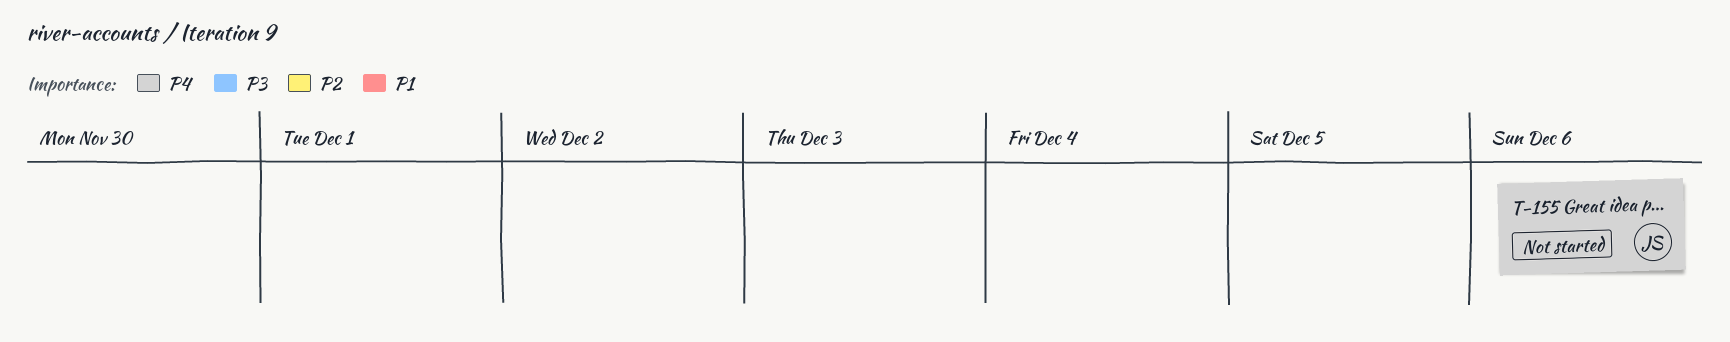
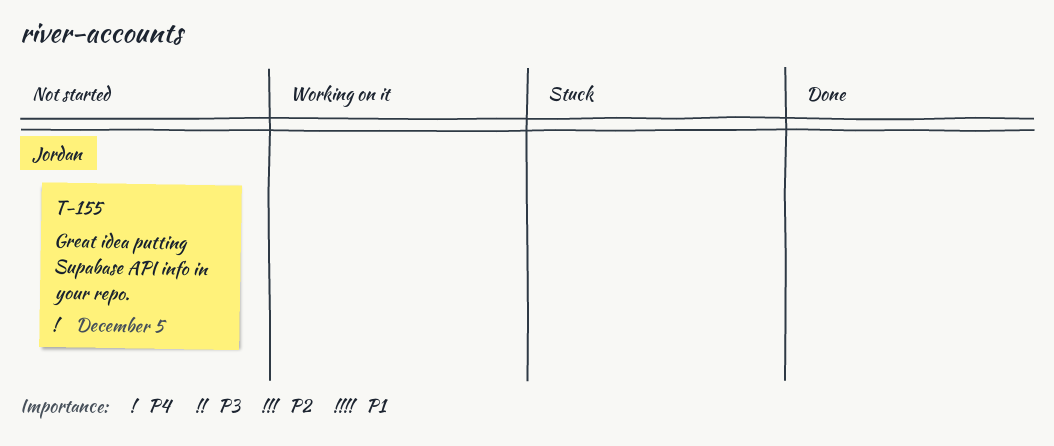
T-155, due: Dec 6 -> Dec 5

